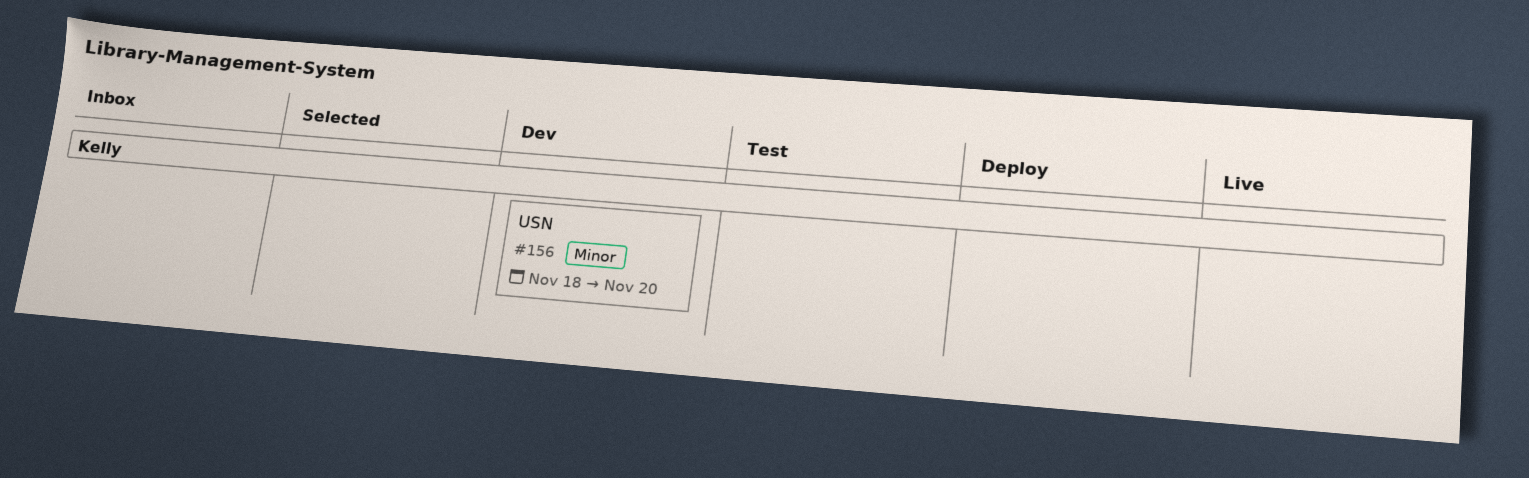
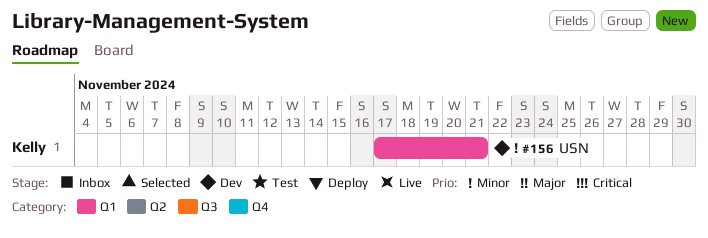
#156, start: Nov 18 -> Nov 17
#156, due: Nov 20 -> Nov 21

